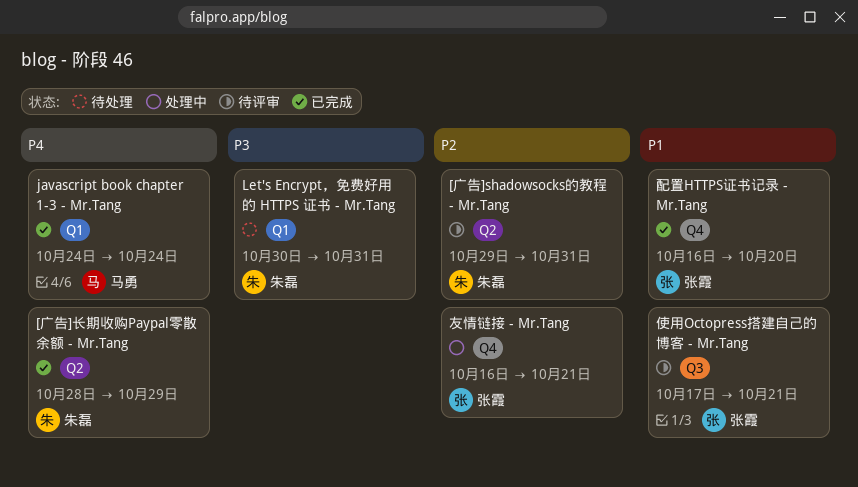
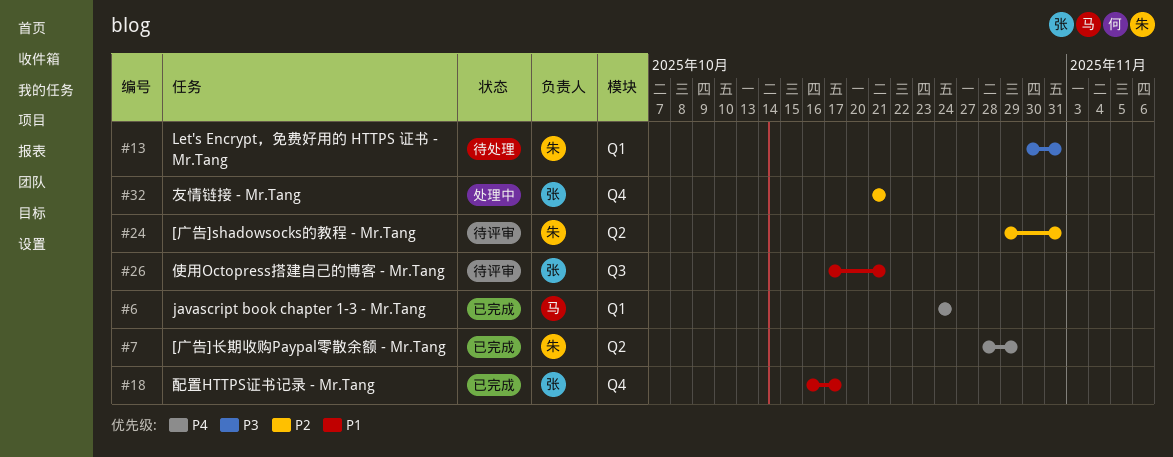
友情链接 - Mr.Tang, start: Oct 16 -> Oct 21
配置HTTPS证书记录 - Mr.Tang, due: Oct 20 -> Oct 17

